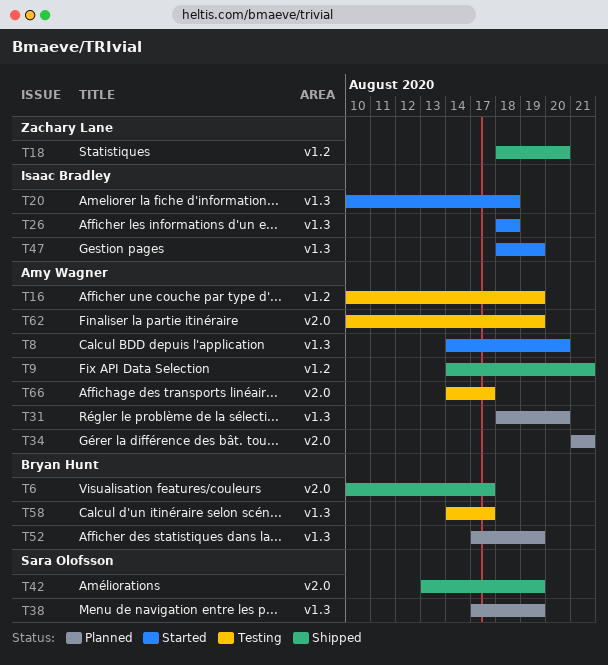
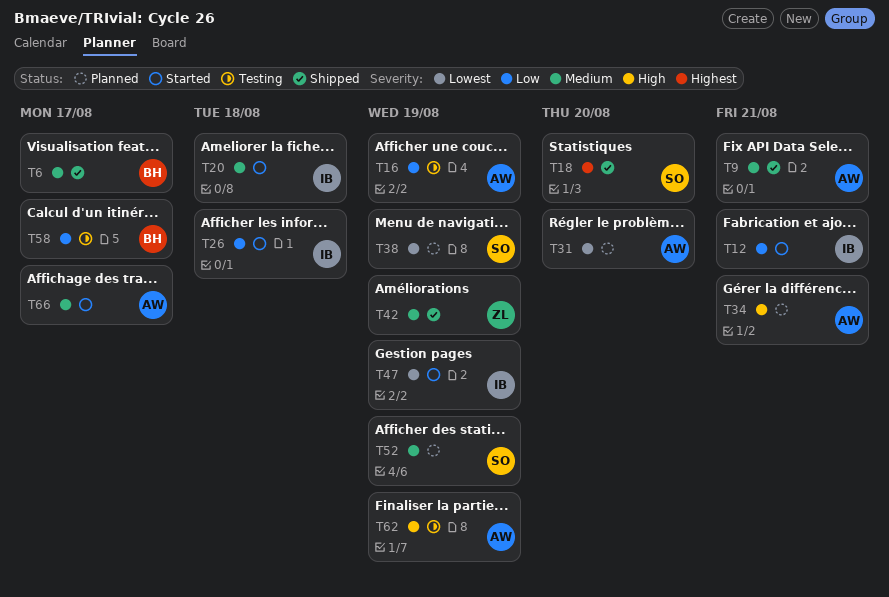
T8: present -> none
T12: none -> present
T18, owner: Zachary Lane -> Sara Olofsson
T42, owner: Sara Olofsson -> Zachary Lane
T52, owner: Bryan Hunt -> Sara Olofsson
T66, status: Testing -> Started

